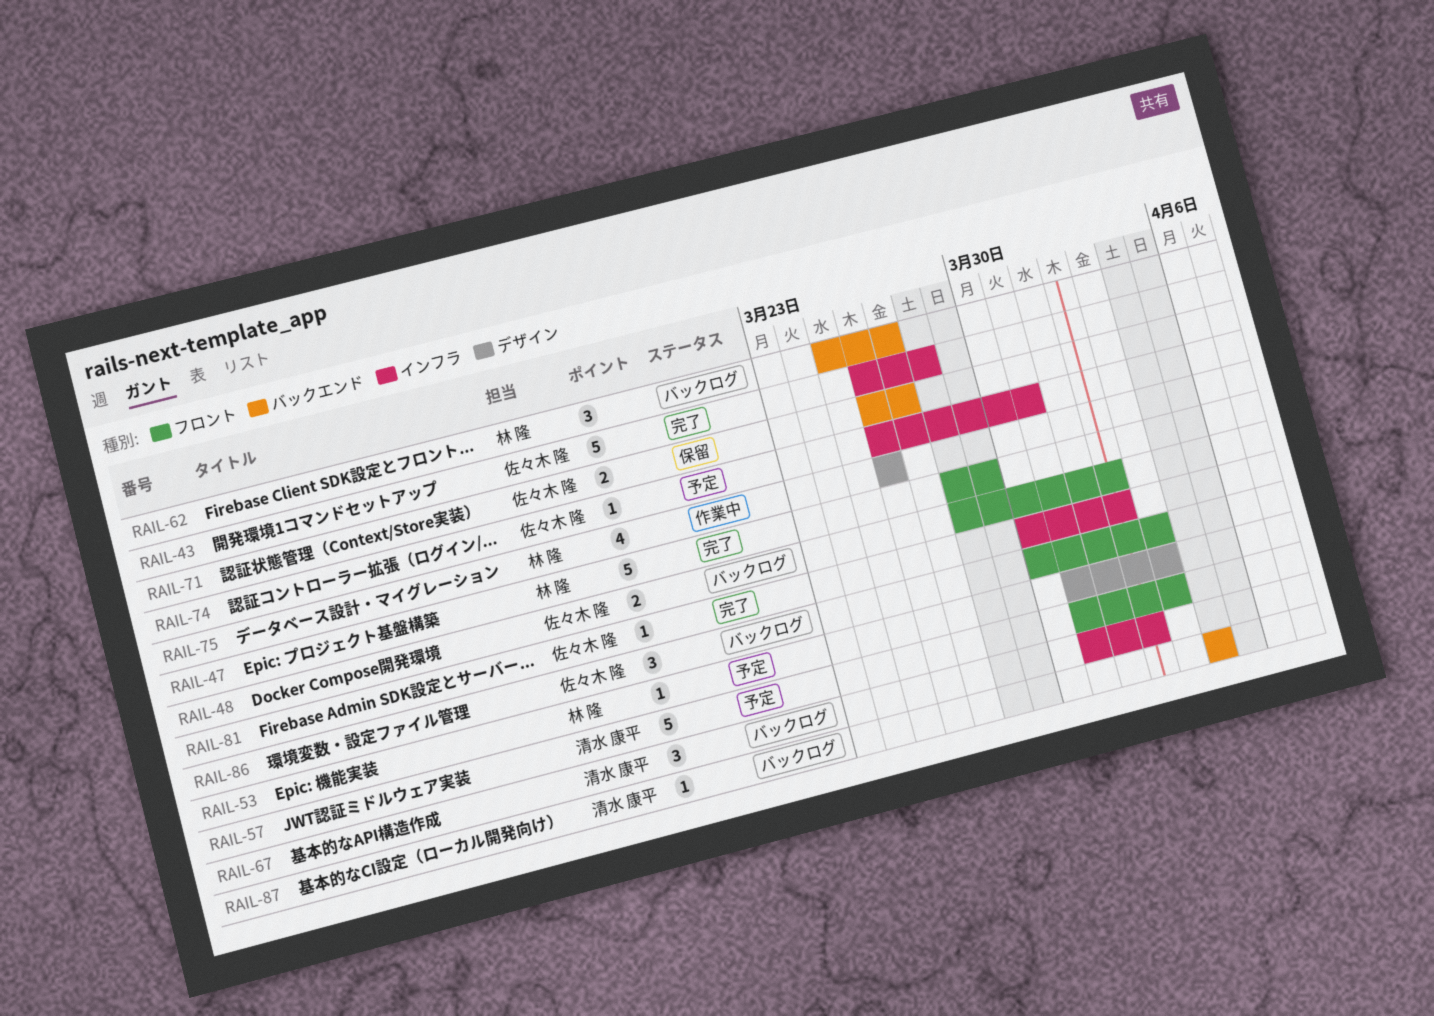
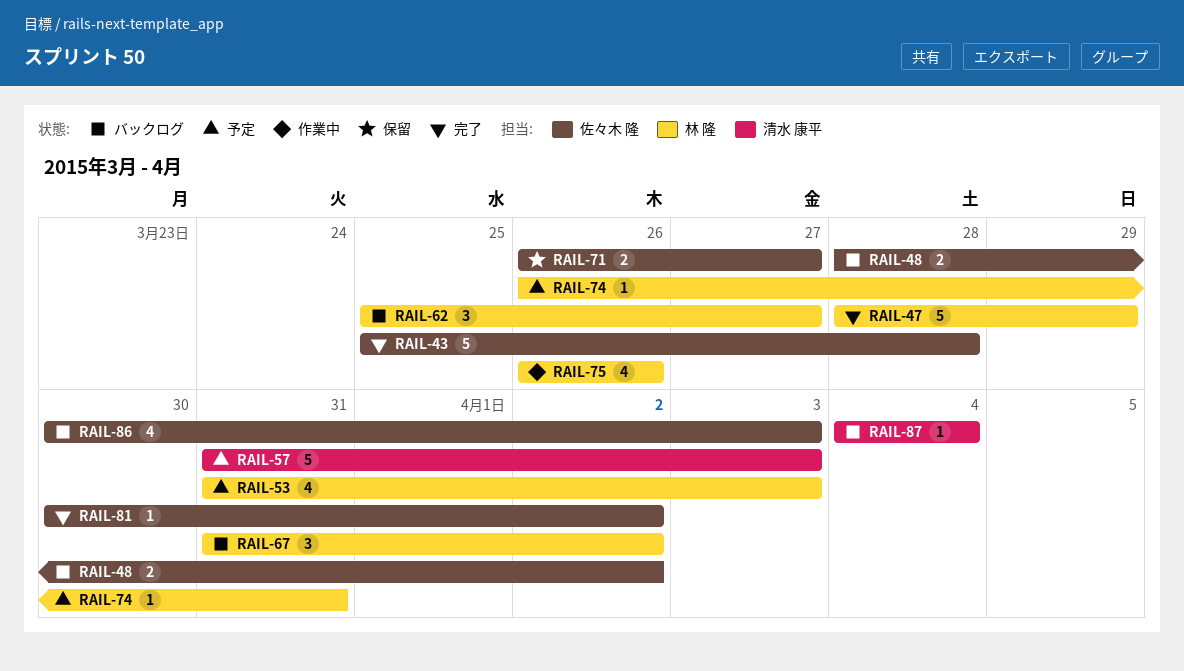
RAIL-43, start: Mar 26 -> Mar 25
RAIL-53, estimate: 1 -> 4
RAIL-67, owner: 清水 康平 -> 林 隆
RAIL-74, owner: 佐々木 隆 -> 林 隆
RAIL-86, estimate: 3 -> 4

